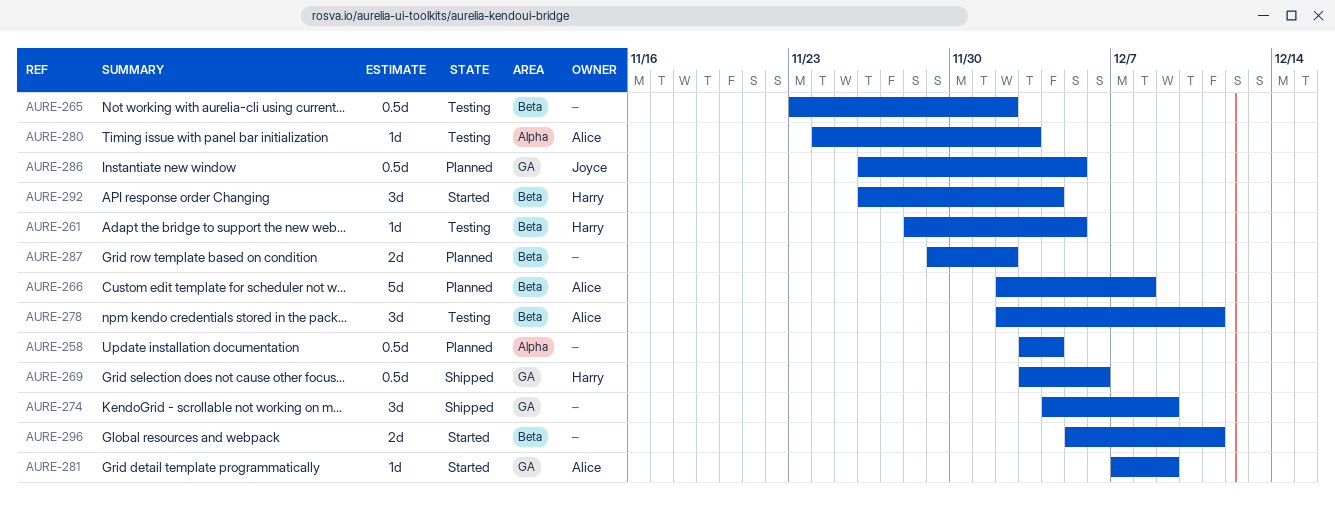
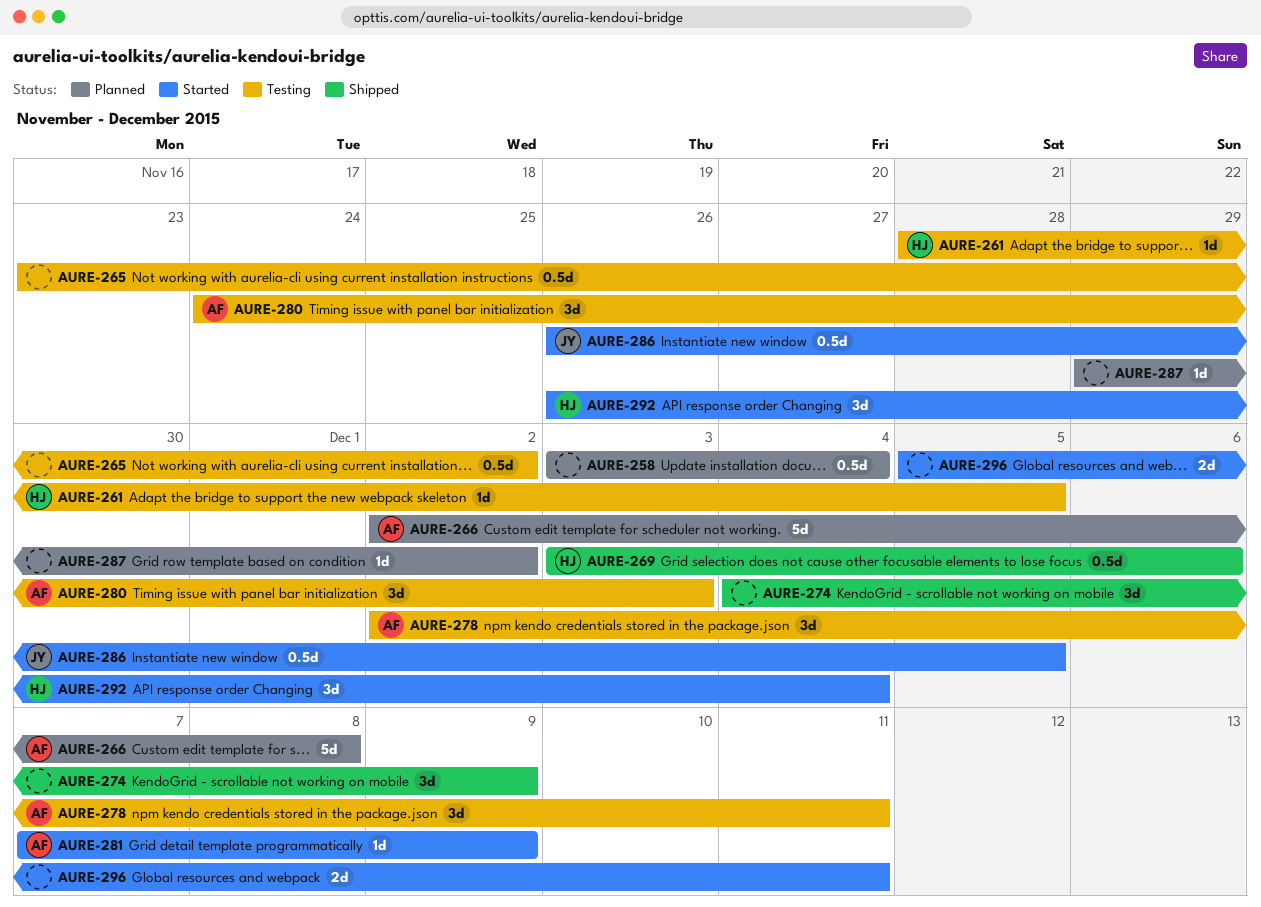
AURE-280, estimate: 1d -> 3d
AURE-286, status: Planned -> Started
AURE-287, estimate: 2d -> 1d

